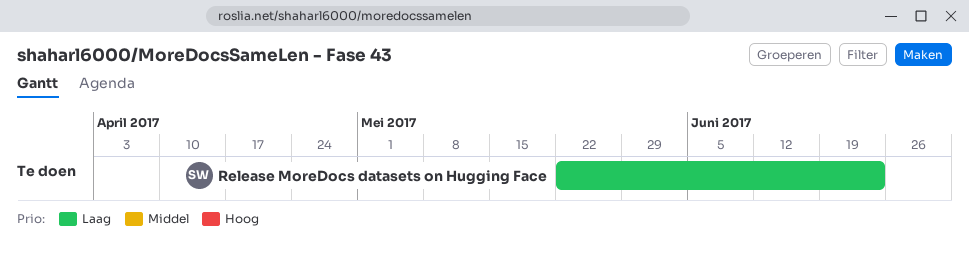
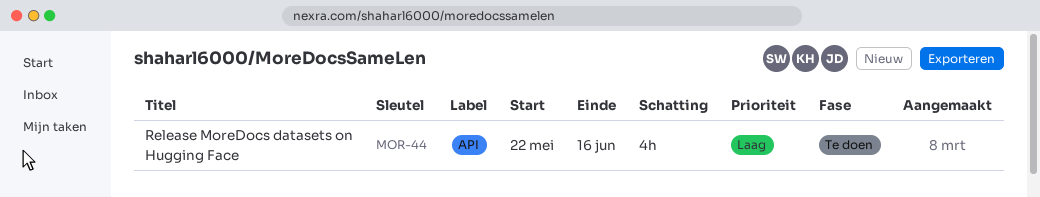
Release MoreDocs datasets on Hugging Face, due: Jun 23 -> Jun 16

